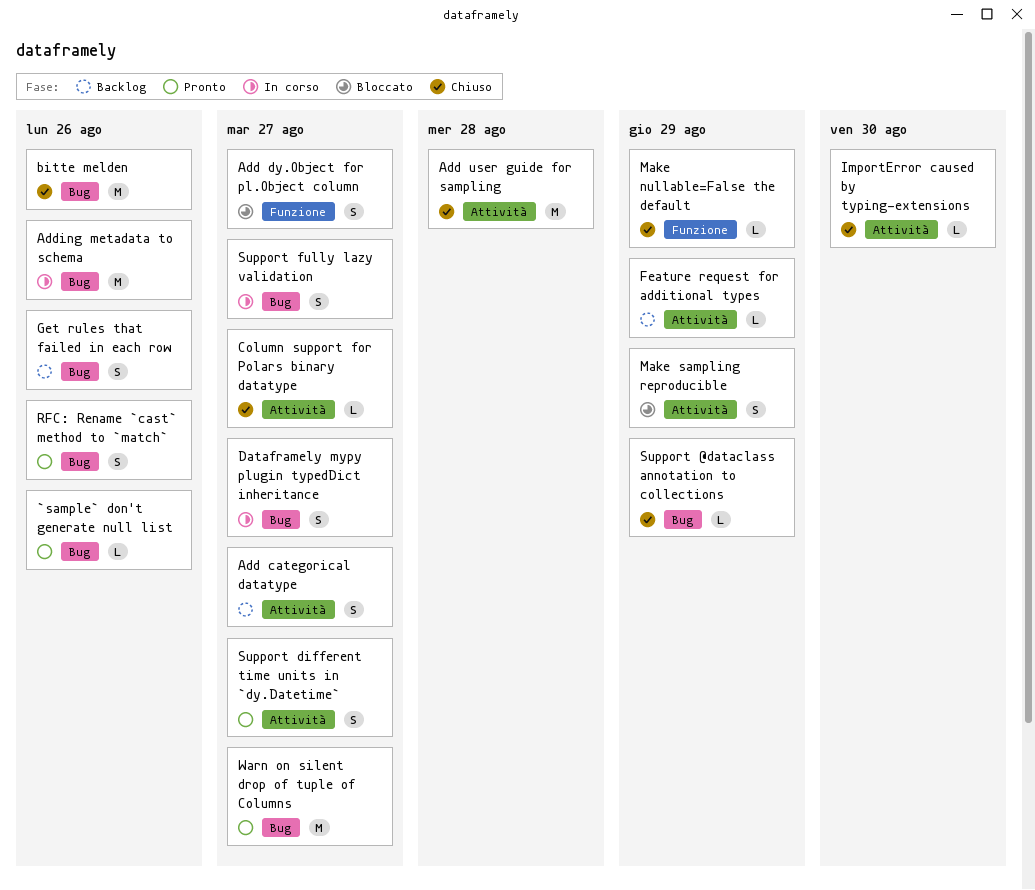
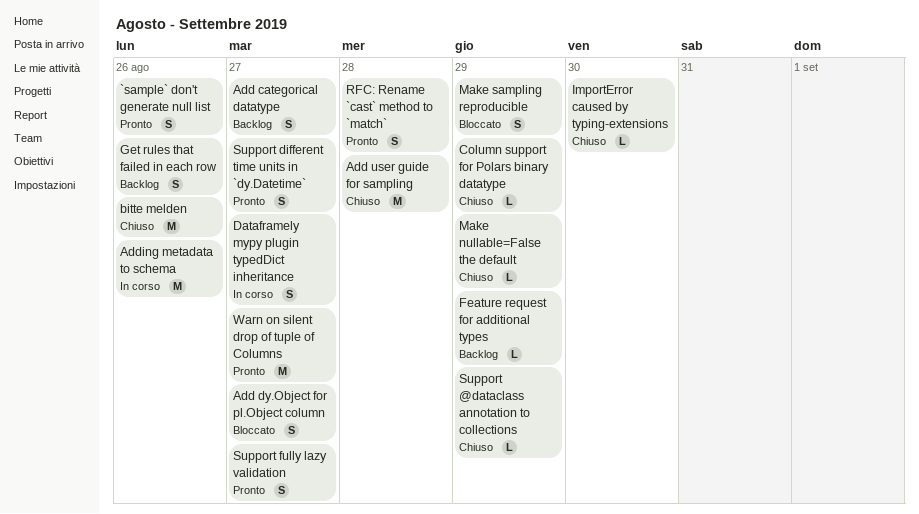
`sample` don't generate null list, estimate: L -> S
Column support for Polars binary datatype, due: Aug 27 -> Aug 29
RFC: Rename `cast` method to `match`, due: Aug 26 -> Aug 28
Support fully lazy validation, status: In corso -> Pronto

